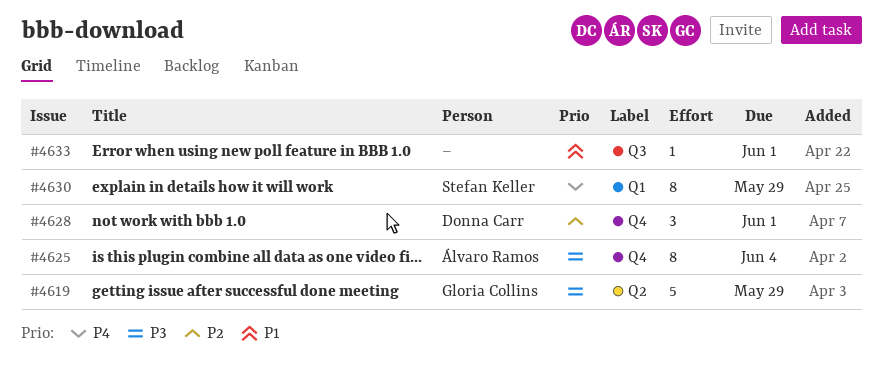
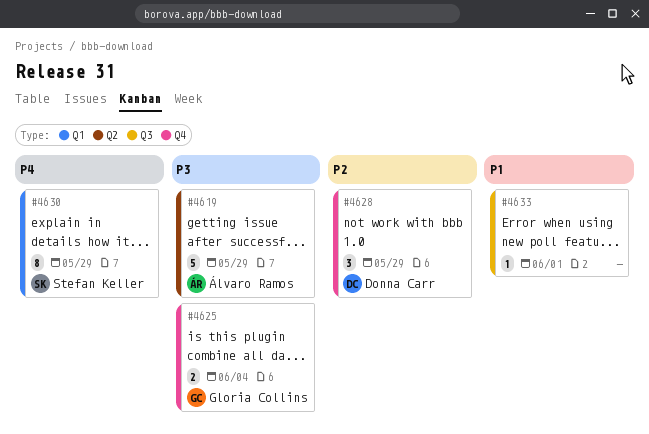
#4619, owner: Gloria Collins -> Álvaro Ramos
#4625, owner: Álvaro Ramos -> Gloria Collins
#4625, estimate: 8 -> 2
#4628, due: Jun 1 -> May 29

